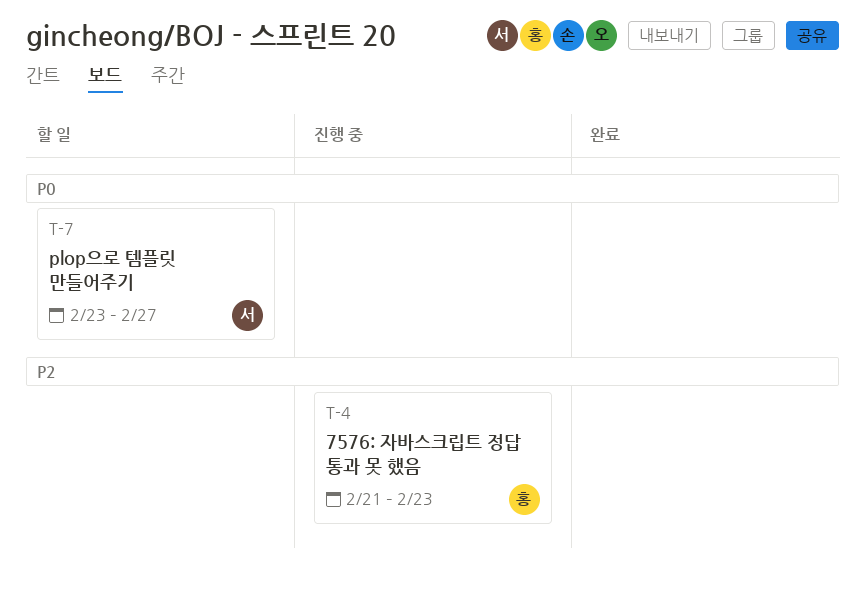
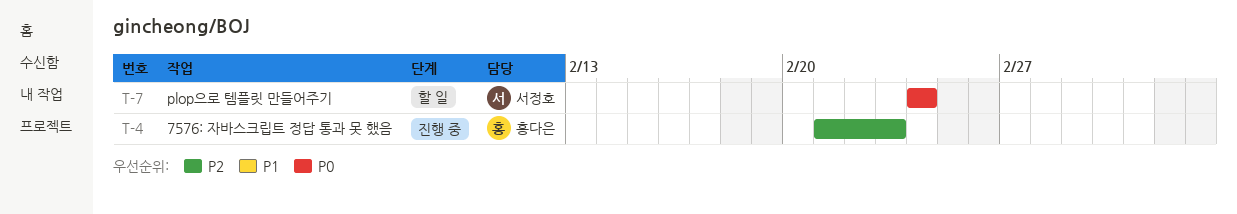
T-7, start: Feb 23 -> Feb 24
T-7, due: Feb 27 -> Feb 24

